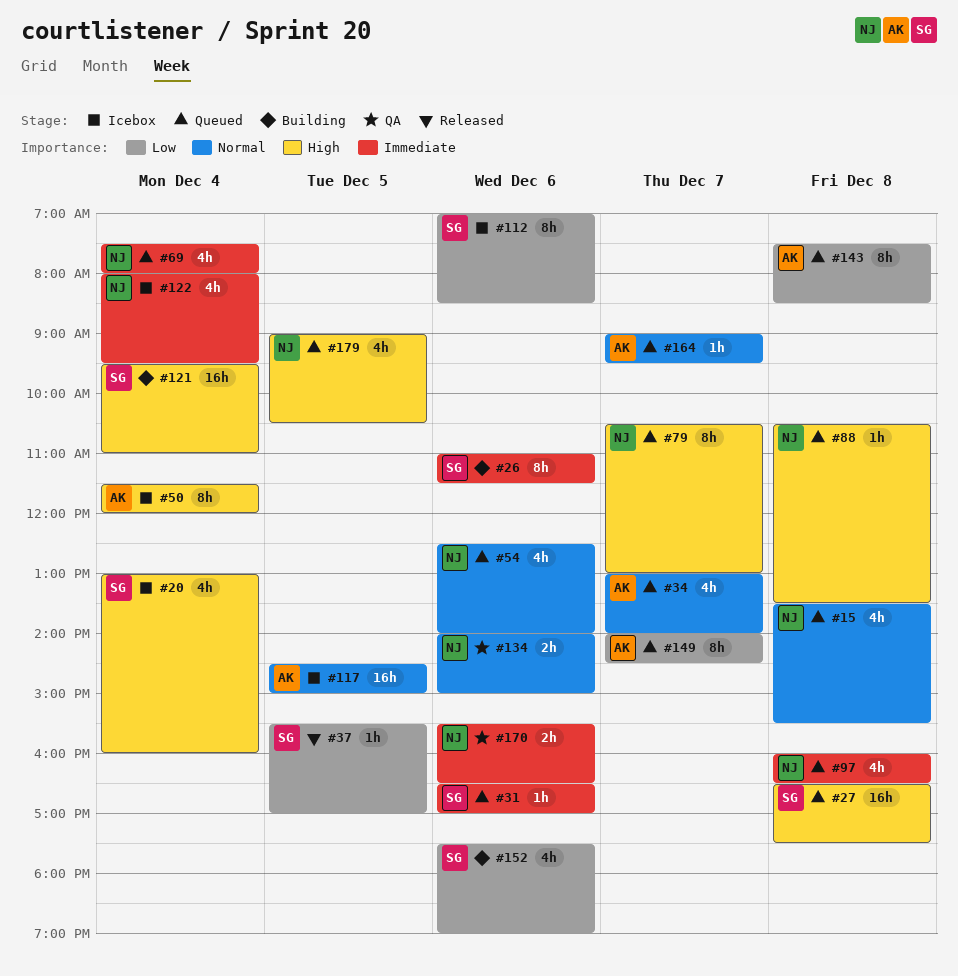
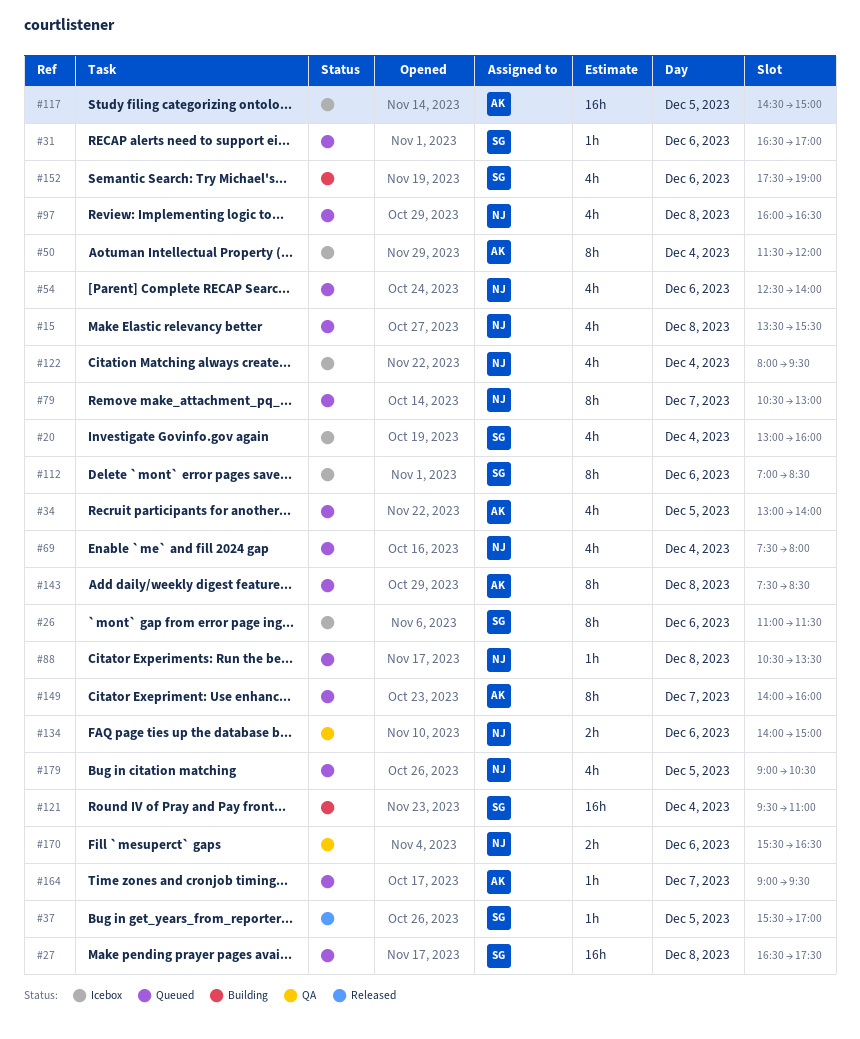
#26, status: Building -> Icebox
#34, day: Dec 7 -> Dec 5
#149, ends: 14:30 -> 16:00

